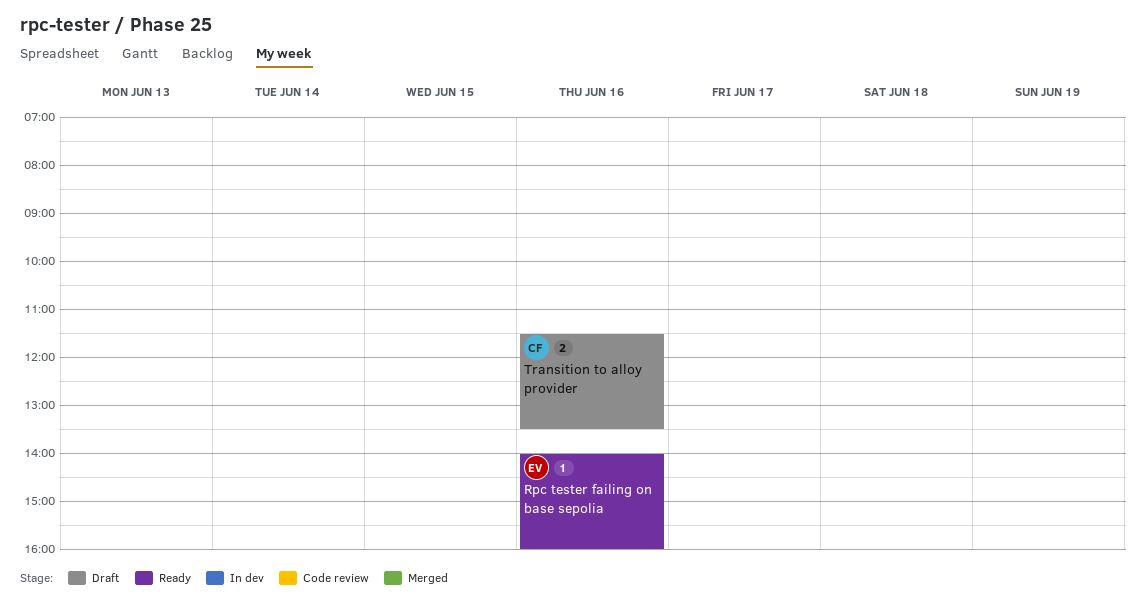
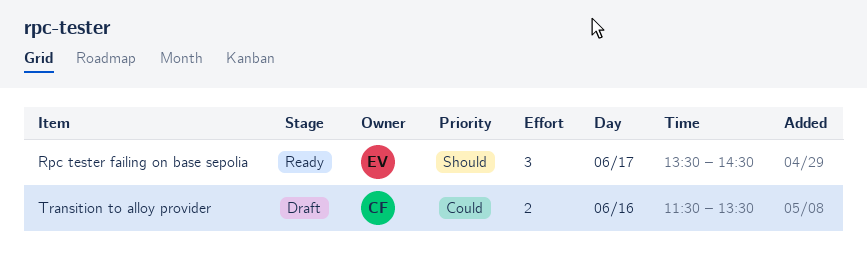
Rpc tester failing on base sepolia, estimate: 1 -> 3
Rpc tester failing on base sepolia, day: Jun 16 -> Jun 17
Rpc tester failing on base sepolia, begins: 14:00 -> 13:30
Rpc tester failing on base sepolia, ends: 16:00 -> 14:30

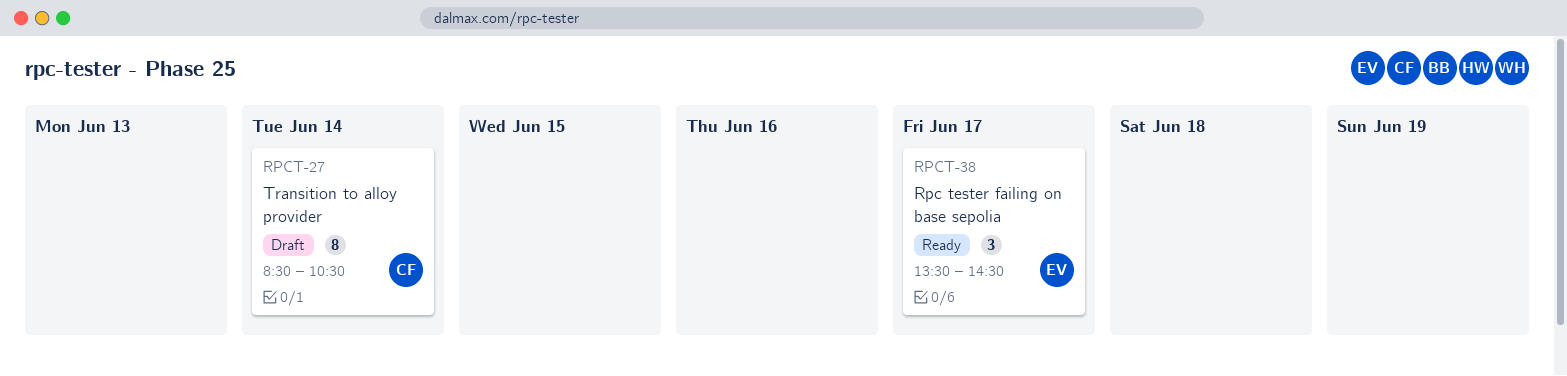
Transition to alloy provider, estimate: 2 -> 8
Transition to alloy provider, day: Jun 16 -> Jun 14
Transition to alloy provider, begins: 11:30 -> 08:30
Transition to alloy provider, ends: 13:30 -> 10:30

